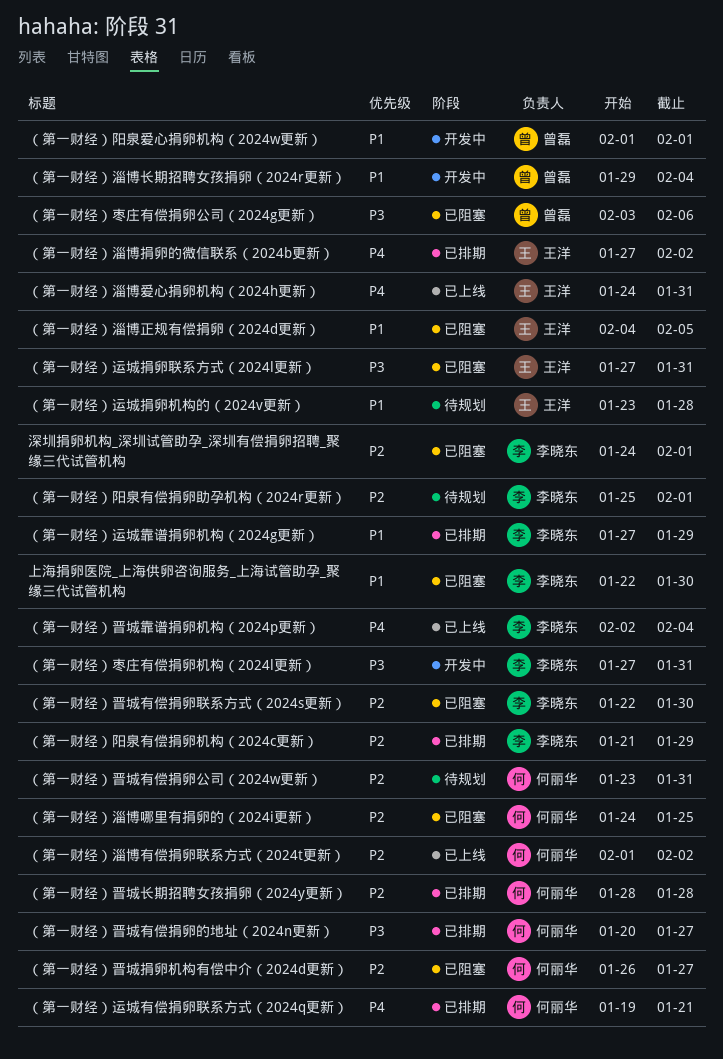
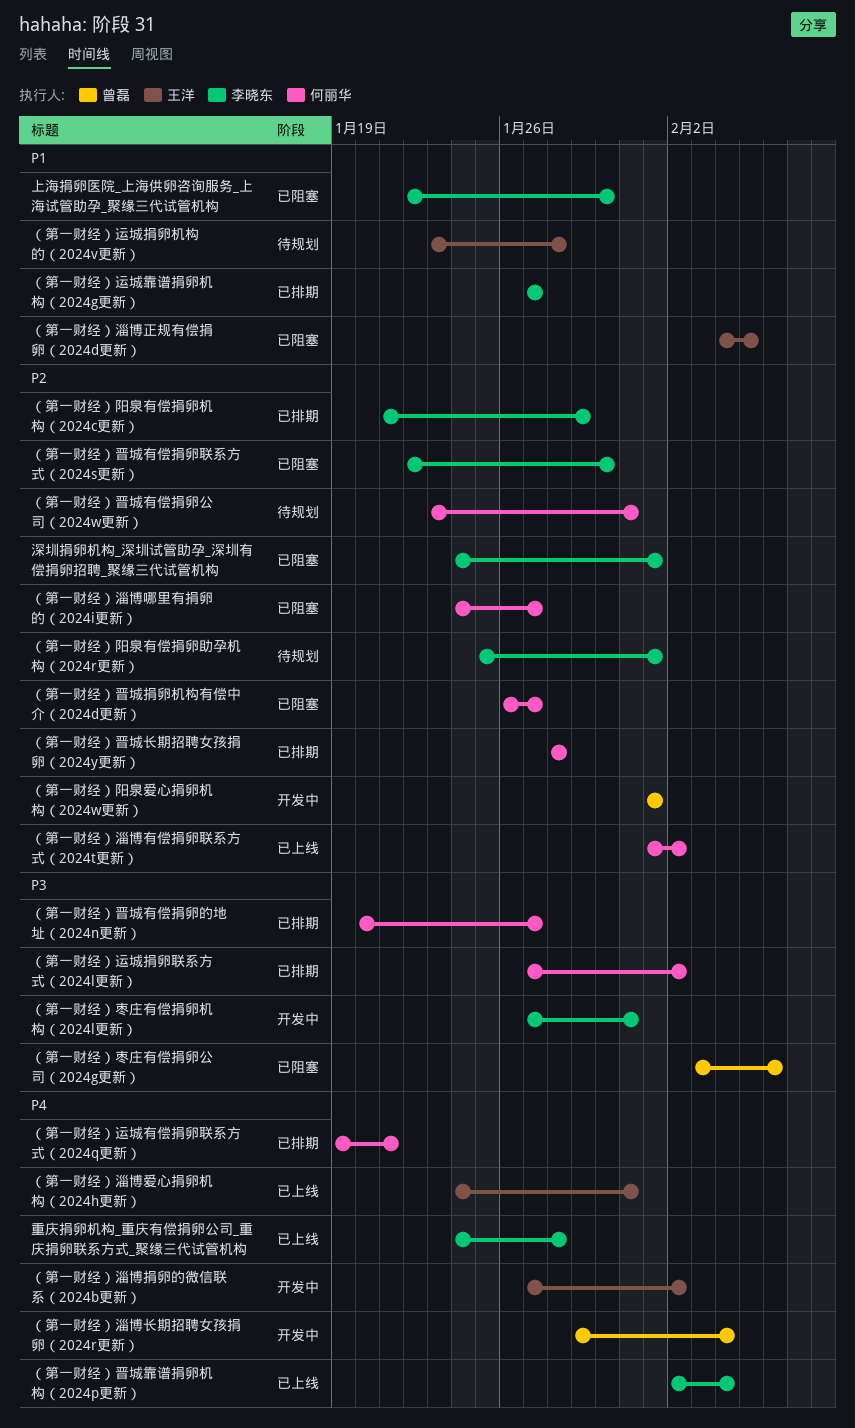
重庆捐卵机构_重庆有偿捐卵公司_重庆捐卵联系方式_聚缘三代试管机构: none -> present
（第一财经）淄博哪里有捐卵的（2024i更新）, due: Jan 25 -> Jan 27
（第一财经）淄博捐卵的微信联系（2024b更新）, status: 已排期 -> 开发中
（第一财经）淄博长期招聘女孩捐卵（2024r更新）, priority: P1 -> P4
（第一财经）运城捐卵联系方式（2024l更新）, status: 已阻塞 -> 已排期
（第一财经）运城捐卵联系方式（2024l更新）, owner: 王洋 -> 何丽华
（第一财经）运城捐卵联系方式（2024l更新）, due: Jan 31 -> Feb 2
（第一财经）运城靠谱捐卵机构（2024g更新）, due: Jan 29 -> Jan 27
（第一财经）阳泉爱心捐卵机构（2024w更新）, priority: P1 -> P2

